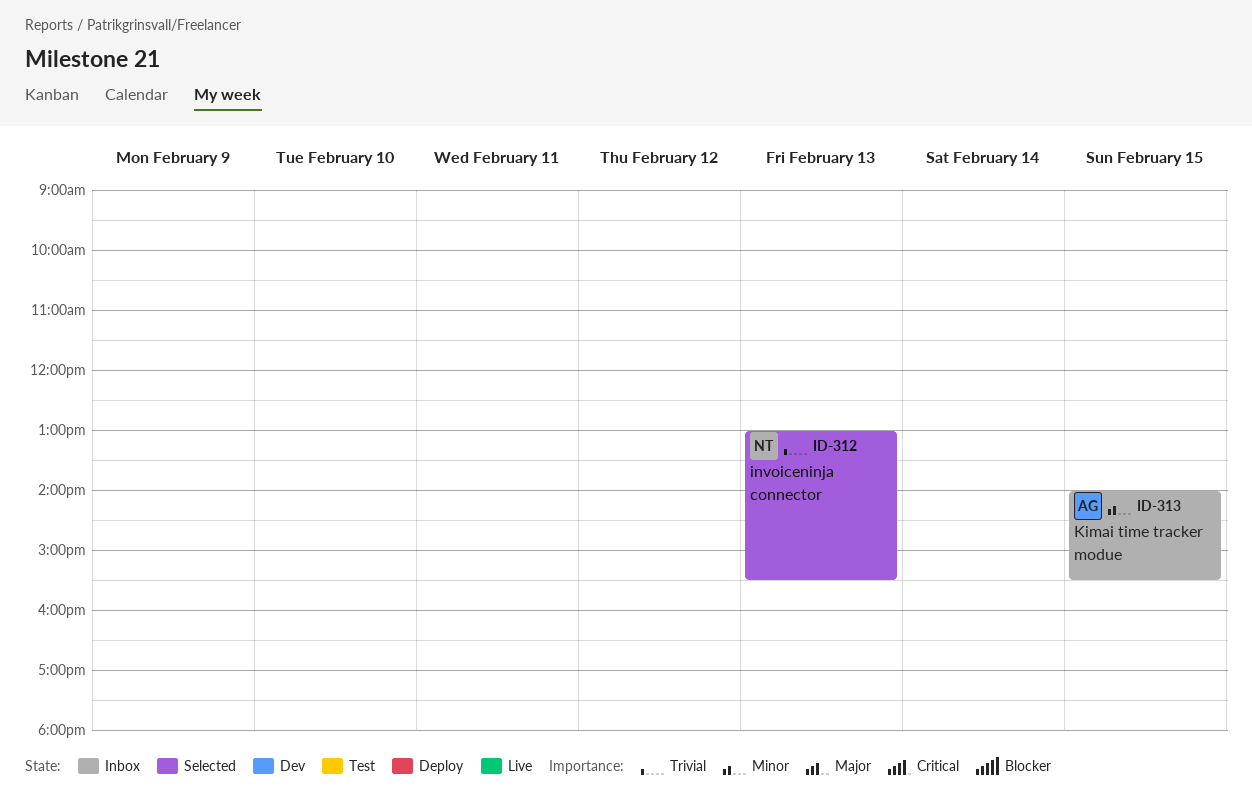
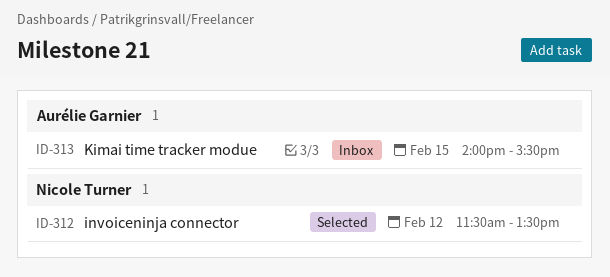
ID-312, day: Feb 13 -> Feb 12
ID-312, begins: 13:00 -> 11:30
ID-312, ends: 15:30 -> 13:30

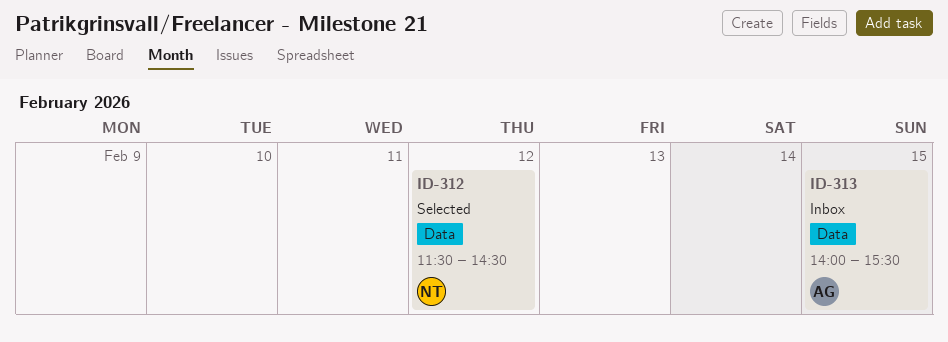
ID-312, ends: 13:30 -> 14:30

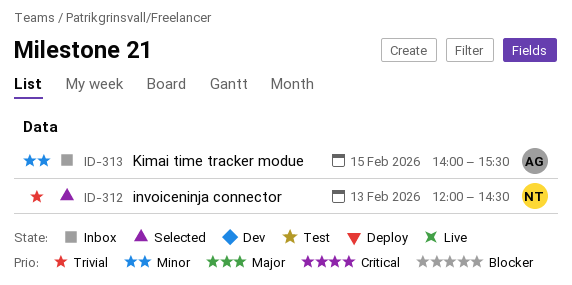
ID-312, day: Feb 12 -> Feb 13
ID-312, begins: 11:30 -> 12:00

